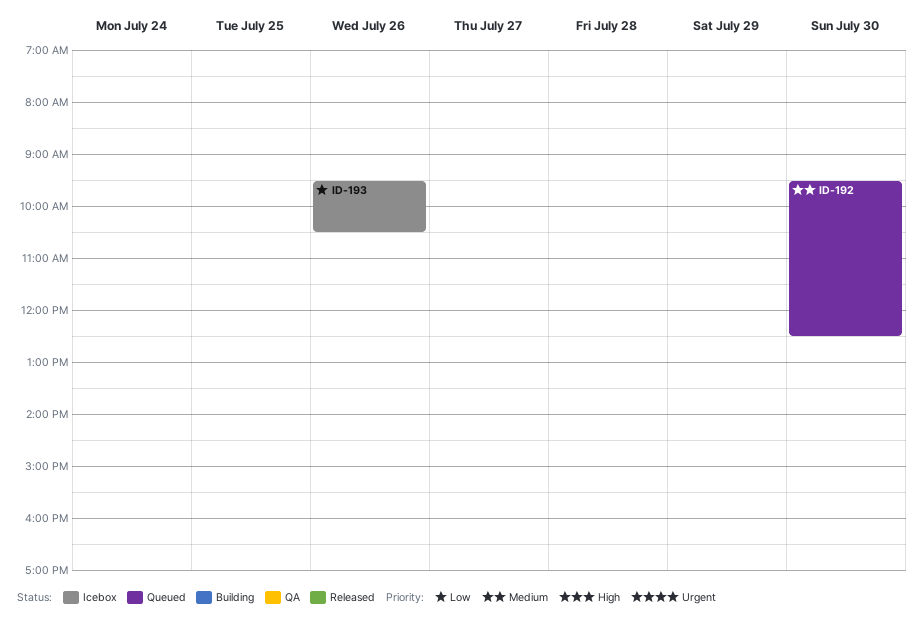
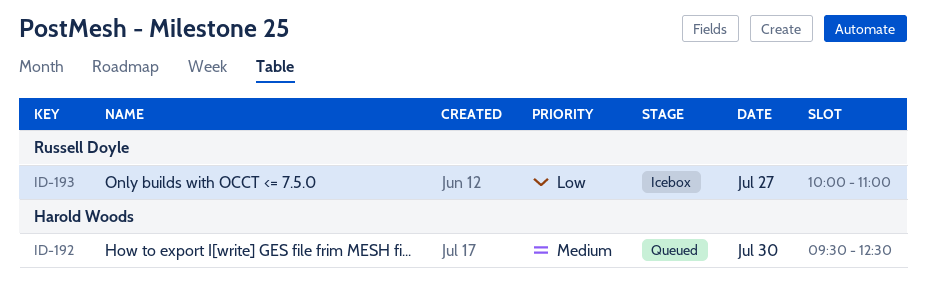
ID-193, day: Jul 26 -> Jul 27
ID-193, begins: 09:30 -> 10:00
ID-193, ends: 10:30 -> 11:00

